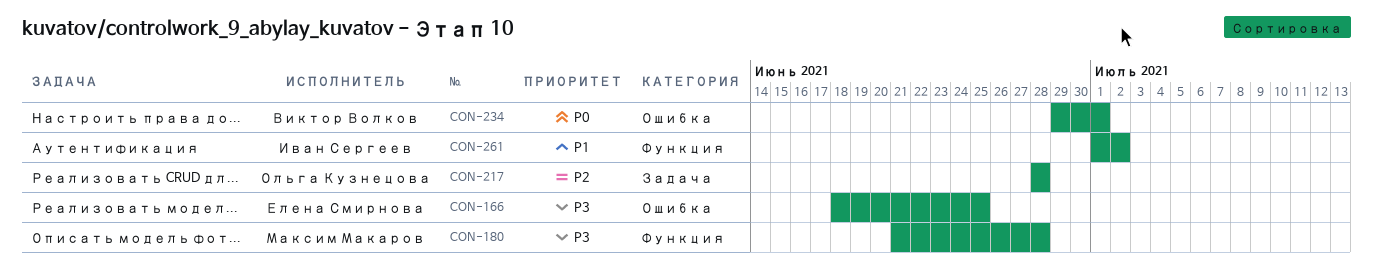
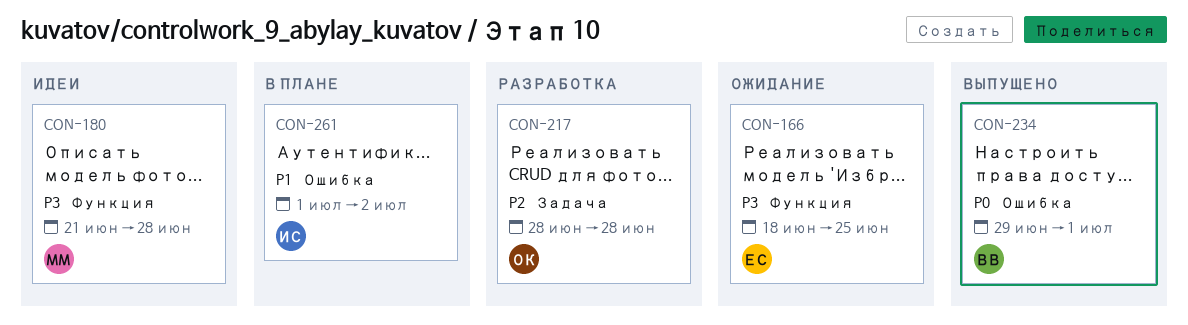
CON-166, label: Ошибка -> Функция
CON-261, label: Функция -> Ошибка

